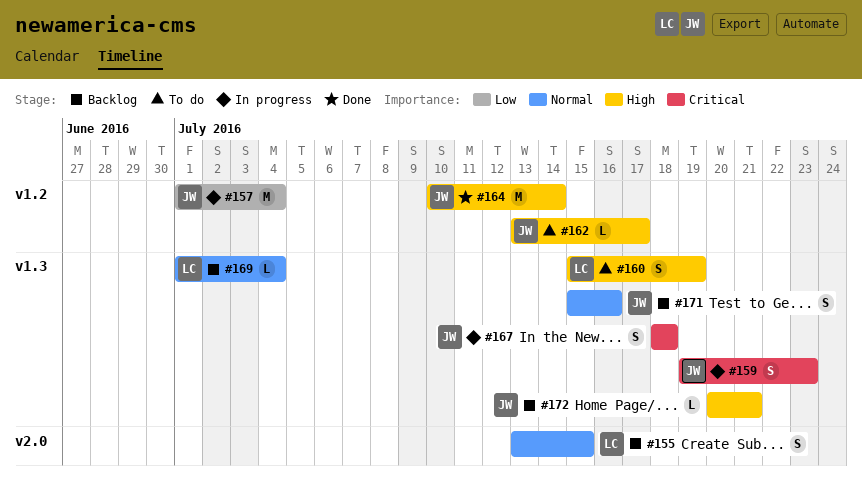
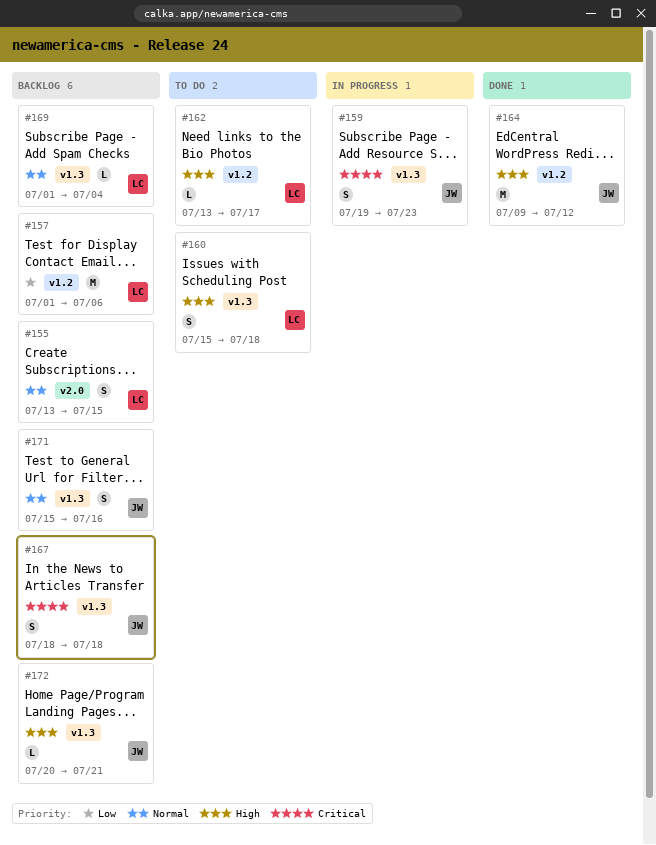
#157, status: In progress -> Backlog
#157, owner: JW -> LC
#157, due: Jul 4 -> Jul 6
#160, due: Jul 19 -> Jul 18
#162, owner: JW -> LC
#164, start: Jul 10 -> Jul 9
#164, due: Jul 14 -> Jul 12
#167, status: In progress -> Backlog

